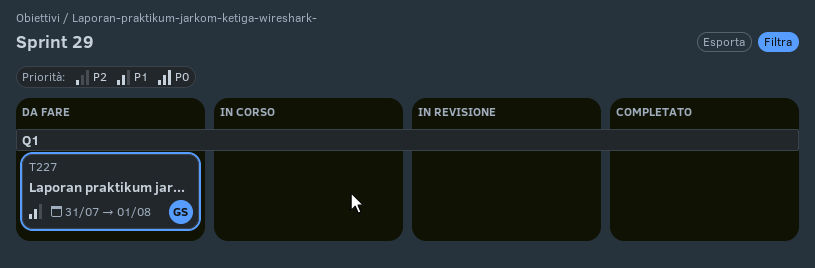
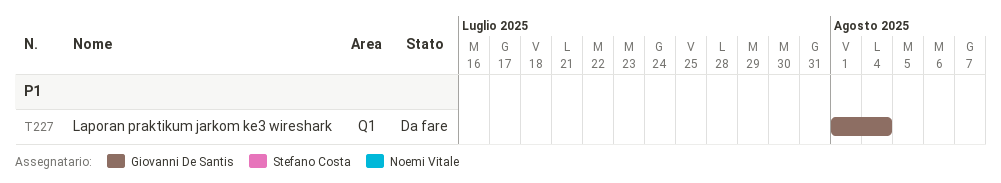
T227, start: Jul 31 -> Aug 1
T227, due: Aug 1 -> Aug 4

